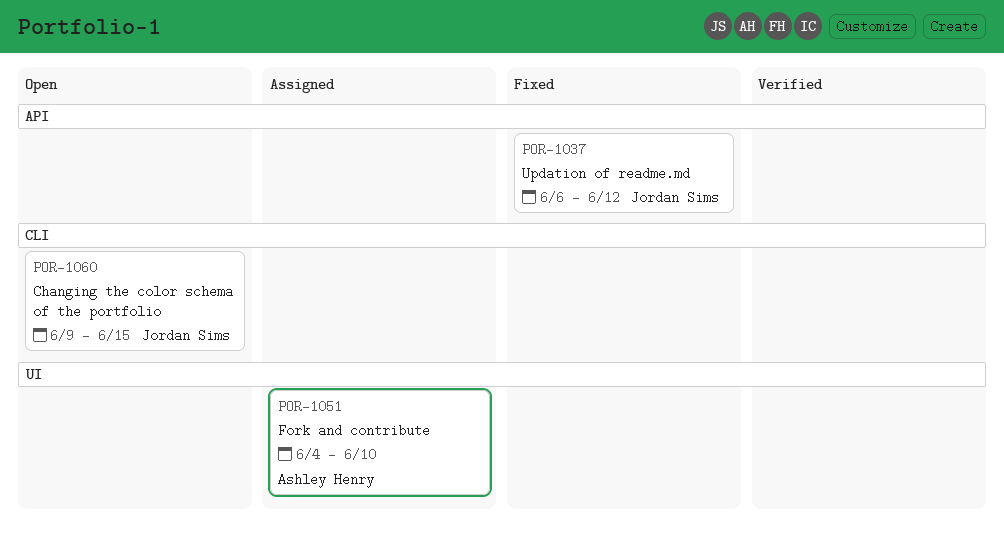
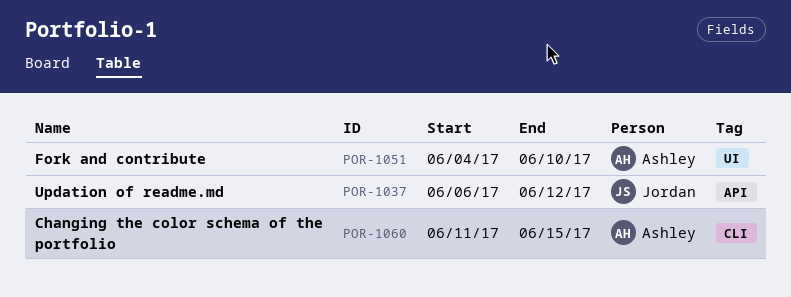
POR-1060, owner: Jordan Sims -> Ashley Henry
POR-1060, start: Jun 9 -> Jun 11

